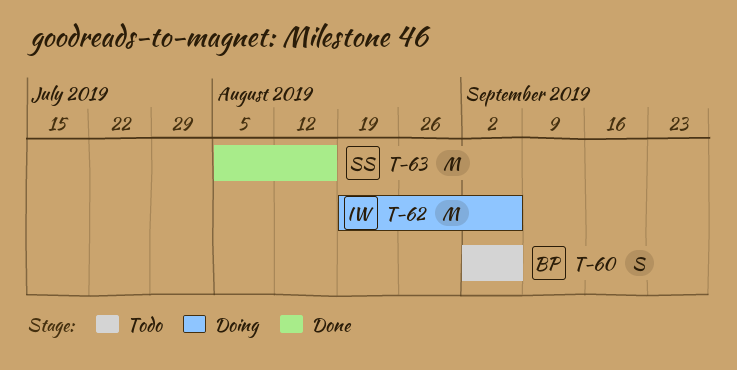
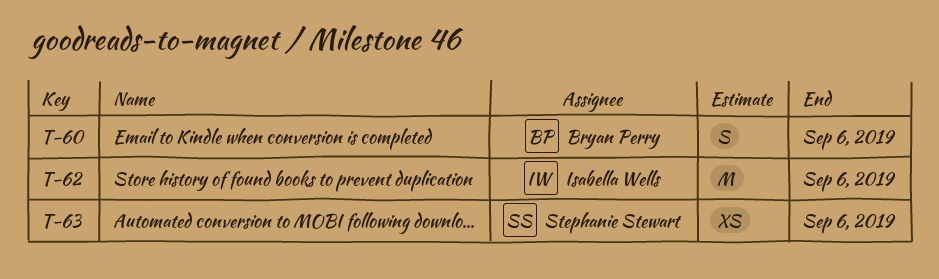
T-63, estimate: M -> XS
T-63, due: Aug 16 -> Sep 6

